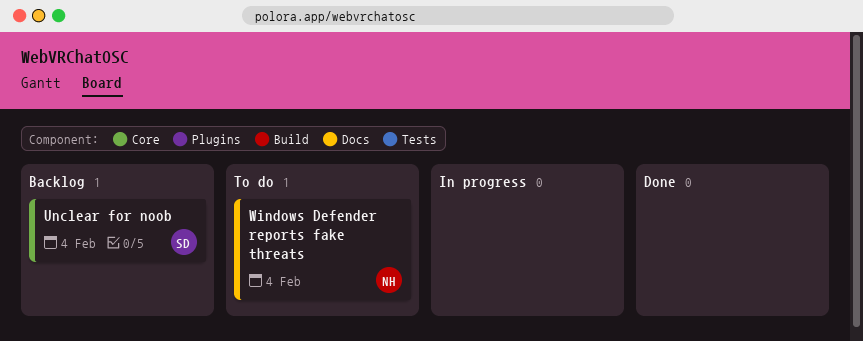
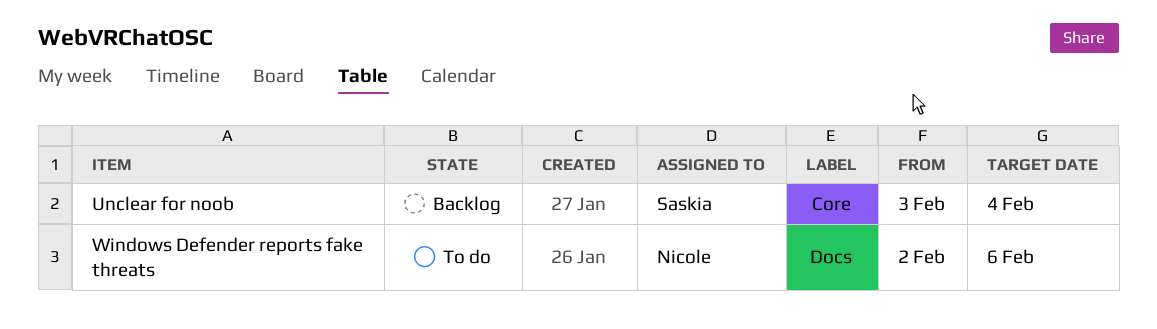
Windows Defender reports fake threats, due: Feb 4 -> Feb 6

